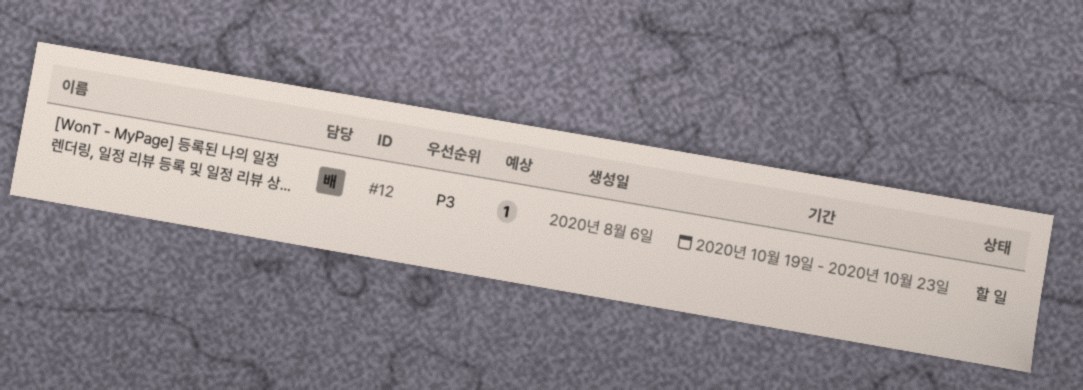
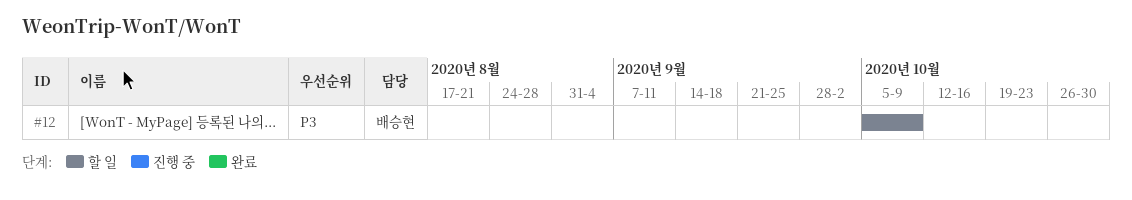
#12, start: Oct 19 -> Oct 5
#12, due: Oct 23 -> Oct 9

